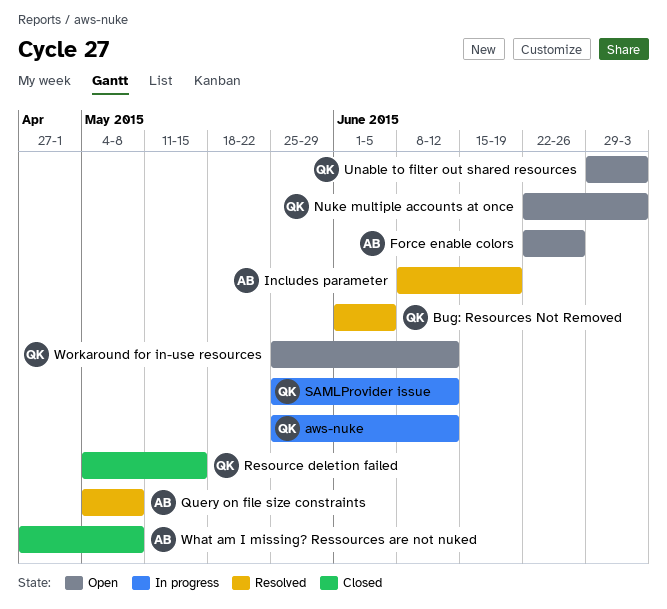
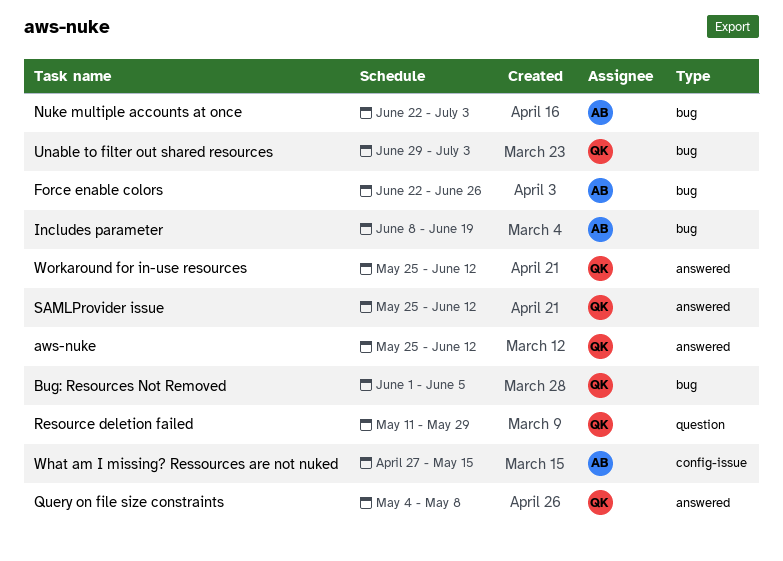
Nuke multiple accounts at once, owner: QK -> AB
Query on file size constraints, owner: AB -> QK
Resource deletion failed, start: May 4 -> May 11
Resource deletion failed, due: May 15 -> May 29
What am I missing? Ressources are not nuked, due: May 8 -> May 15

